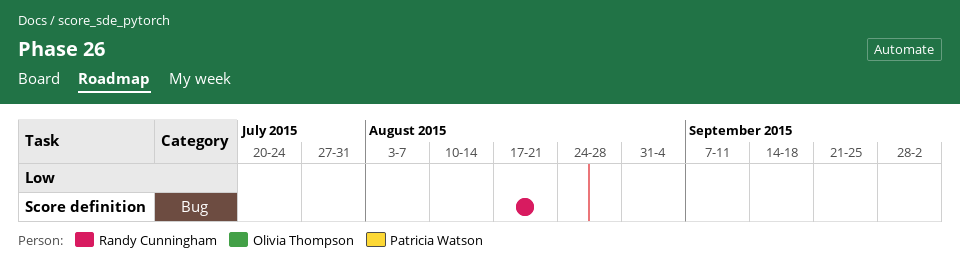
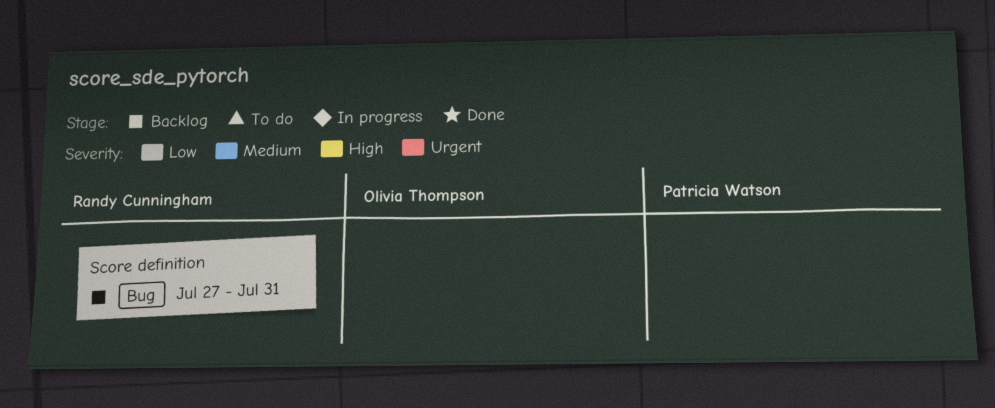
Score definition, start: Aug 17 -> Jul 27
Score definition, due: Aug 21 -> Jul 31

